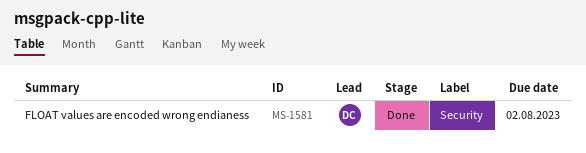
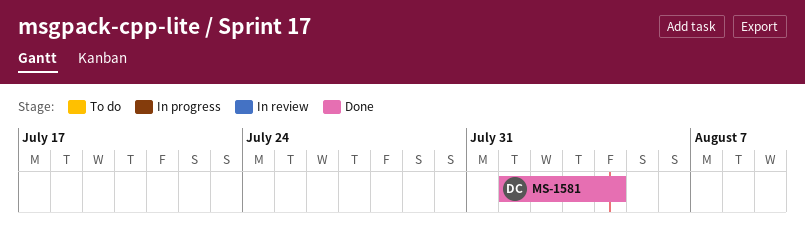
MS-1581, due: Aug 2 -> Aug 4

